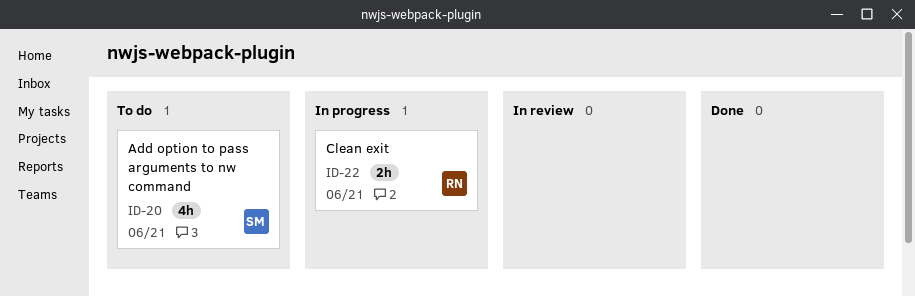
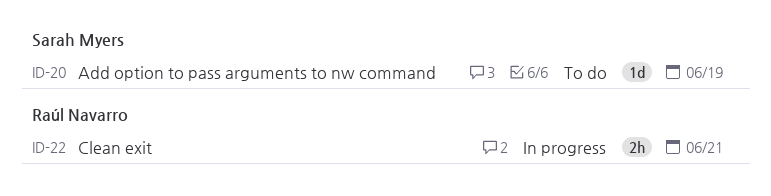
ID-20, estimate: 4h -> 1d
ID-20, due: Jun 21 -> Jun 19

